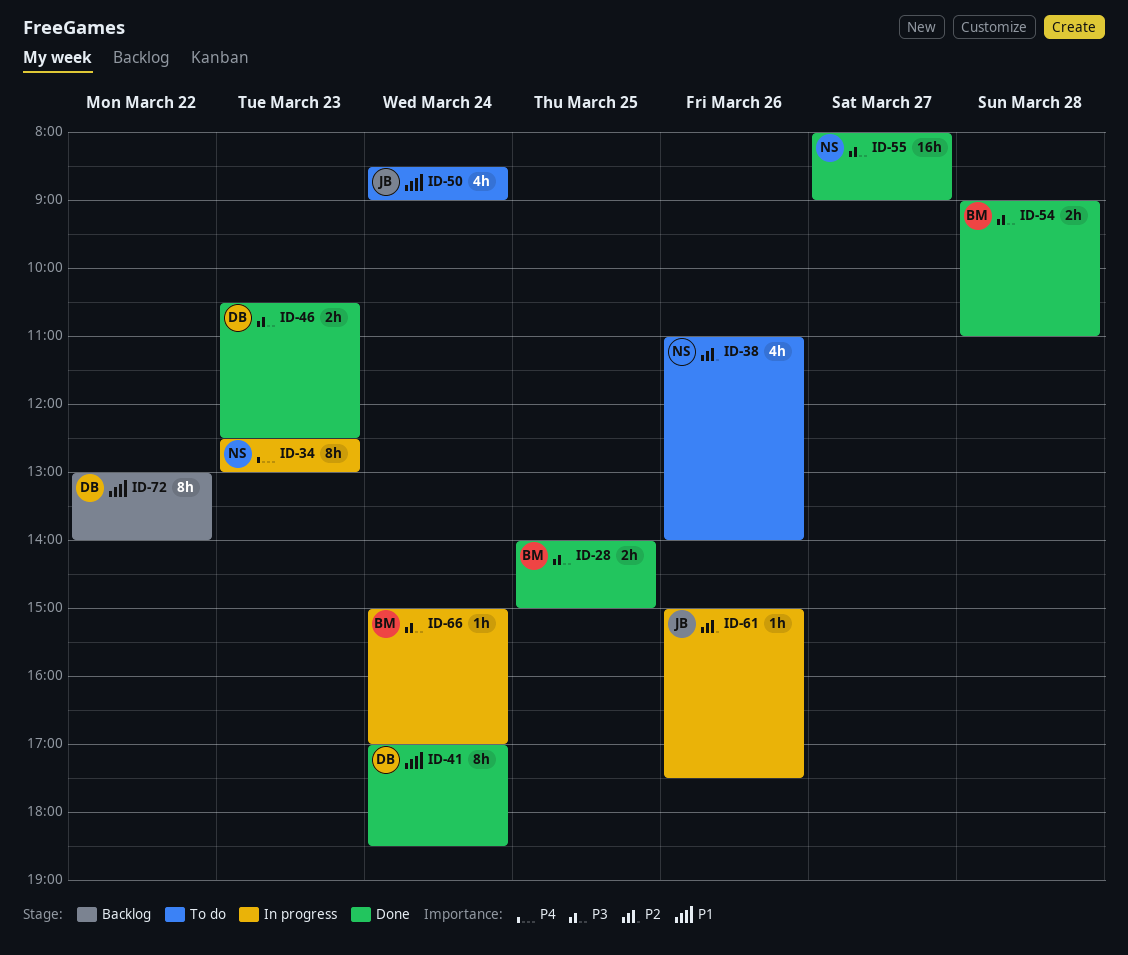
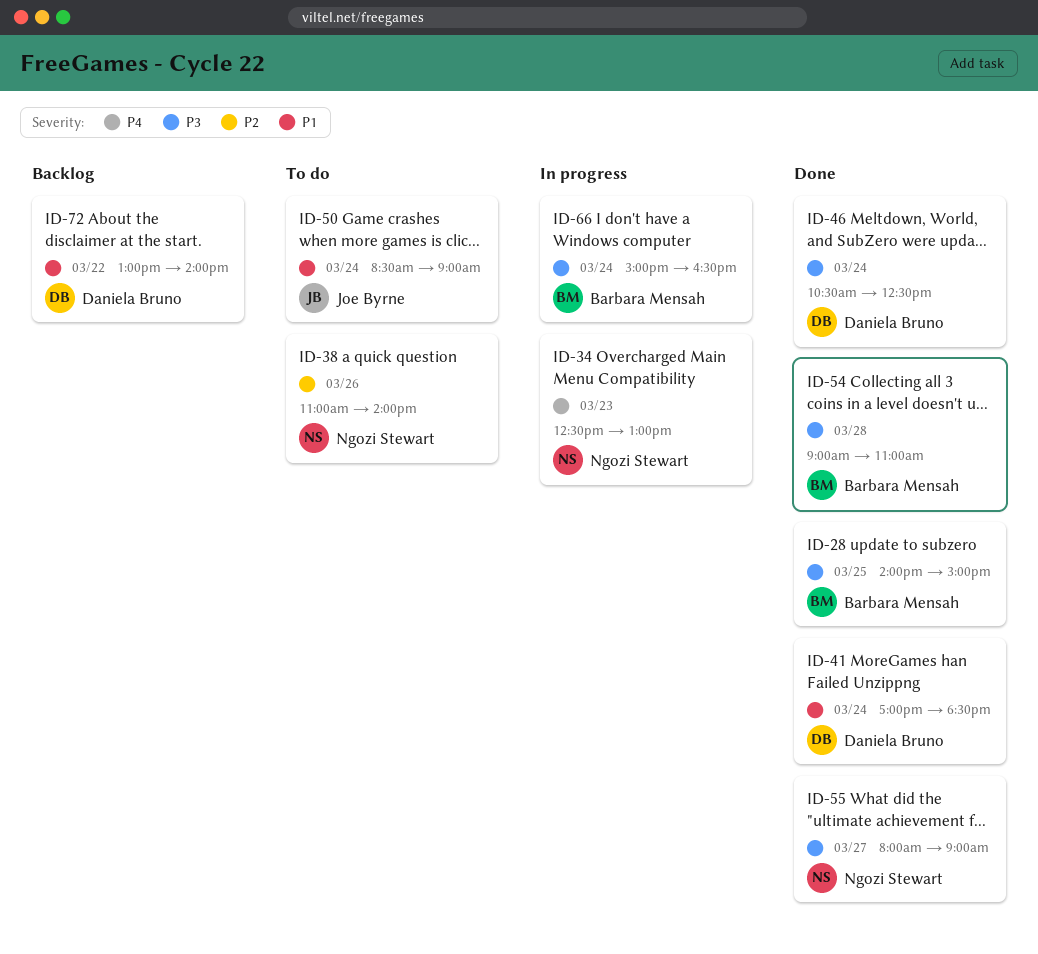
ID-46, day: Mar 23 -> Mar 24
ID-61: present -> none
ID-66, ends: 17:00 -> 16:30

